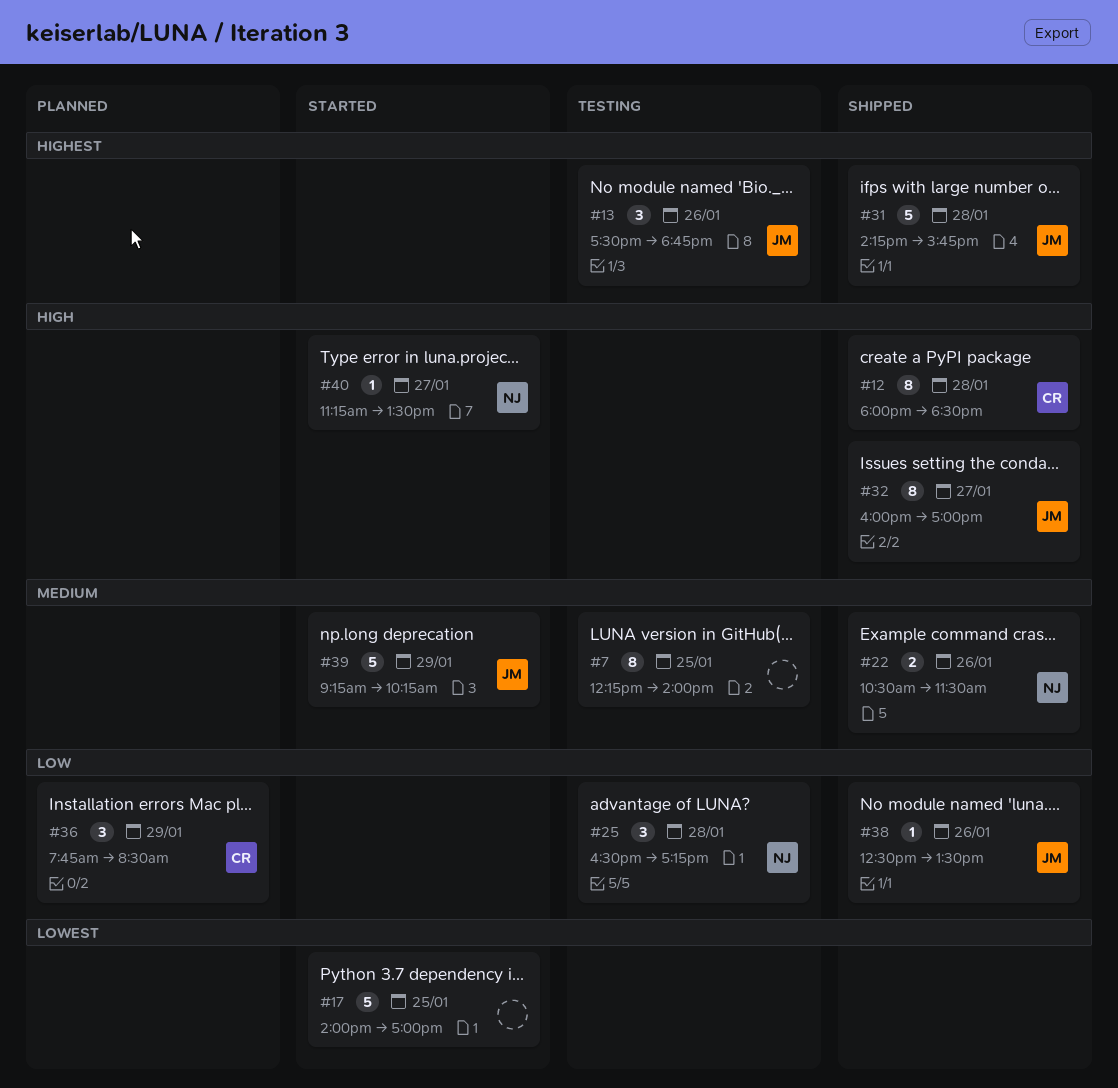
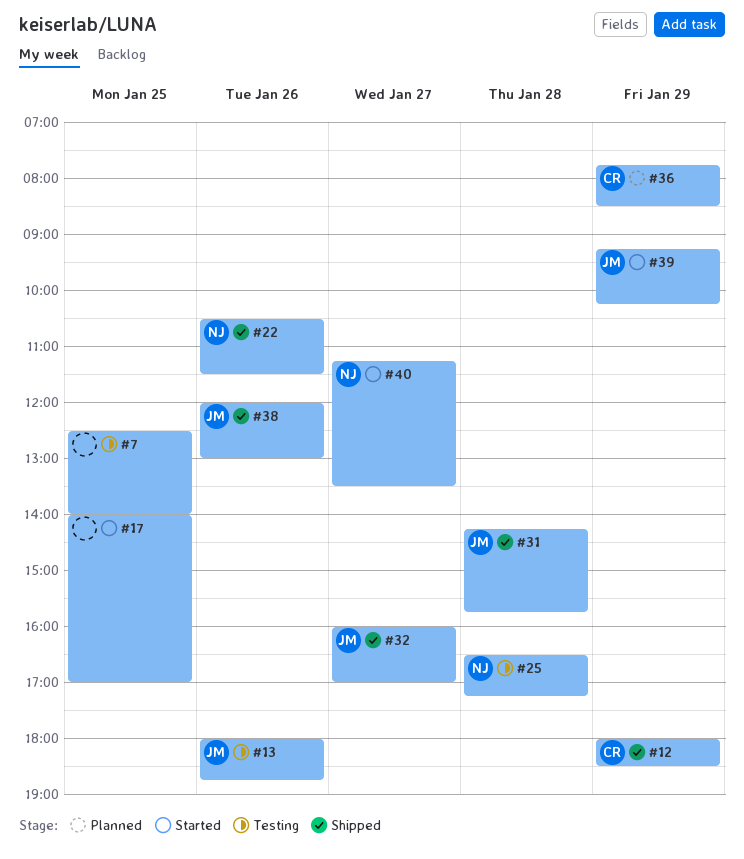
#7, begins: 12:15 -> 12:30
#12, day: Jan 28 -> Jan 29
#13, begins: 17:30 -> 18:00
#38, begins: 12:30 -> 12:00
#38, ends: 13:30 -> 13:00

